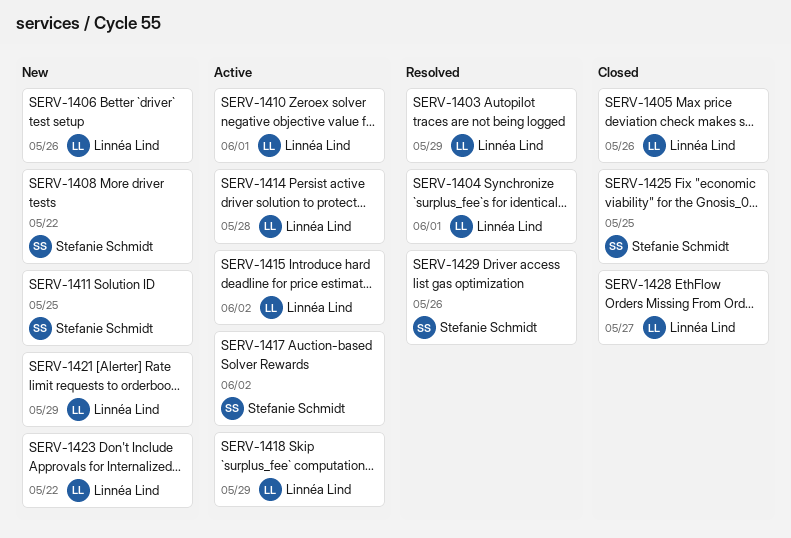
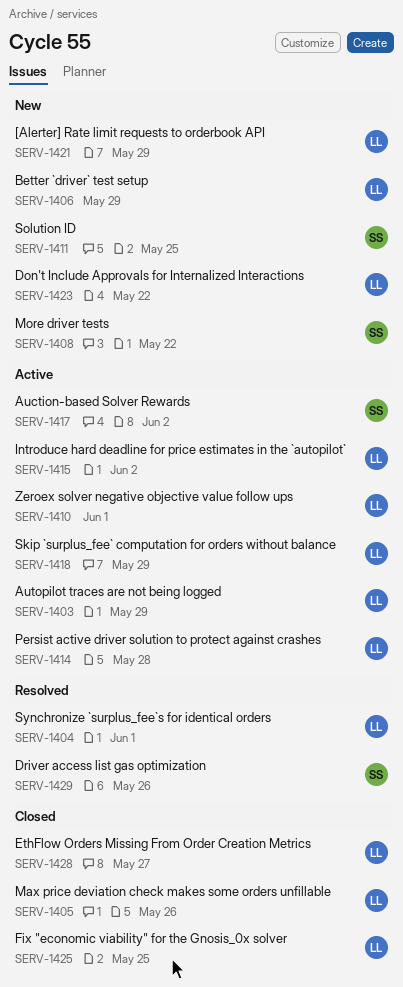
SERV-1403, status: Resolved -> Active
SERV-1406, due: May 26 -> May 29
SERV-1425, owner: Stefanie Schmidt -> Linnéa Lind

